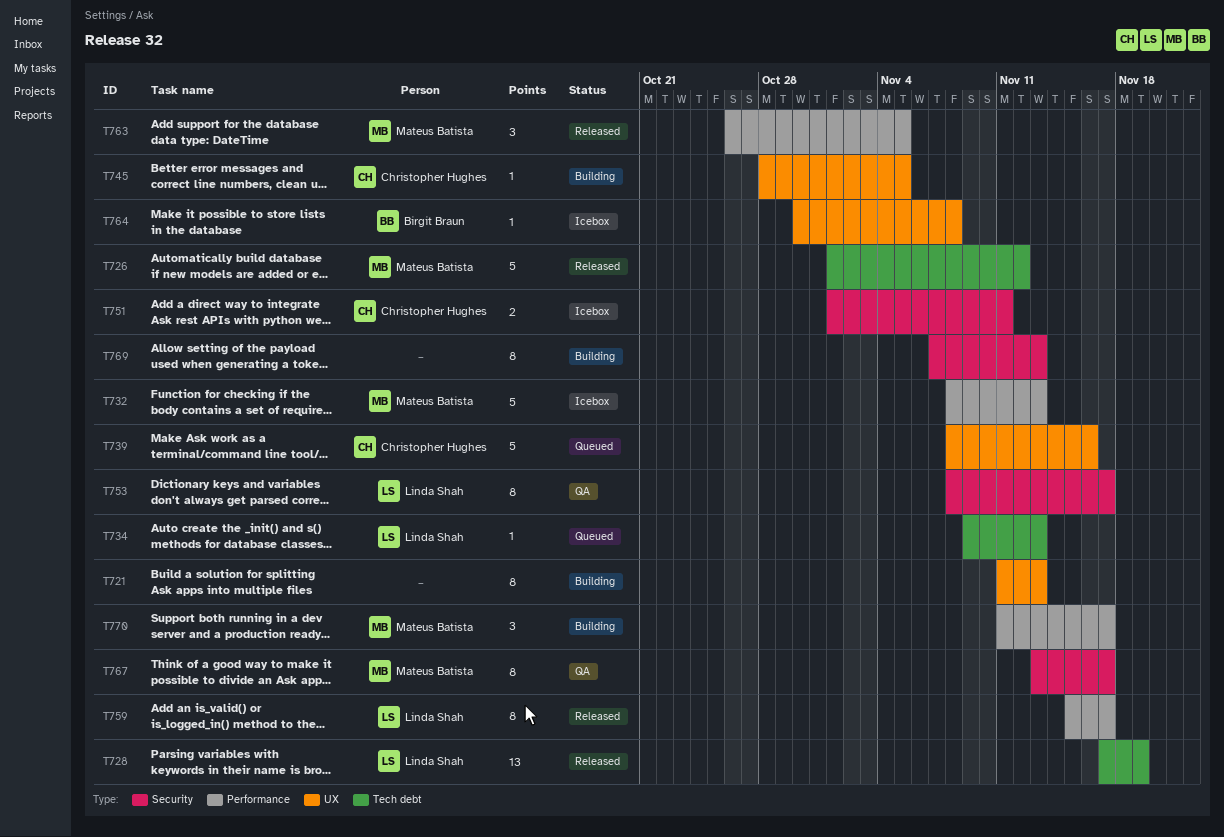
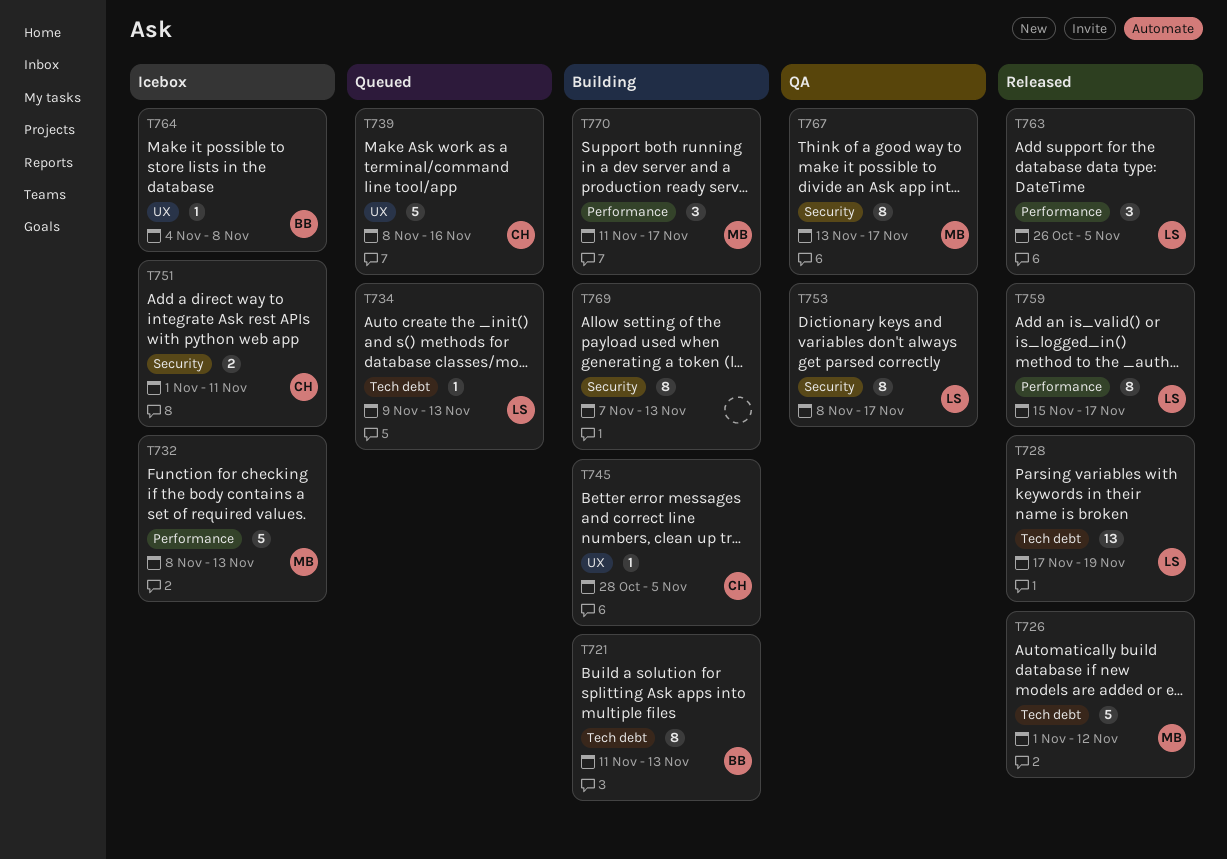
T721, owner: none -> Birgit Braun
T721, label: UX -> Tech debt
T763, owner: Mateus Batista -> Linda Shah
T764, start: Oct 30 -> Nov 4

